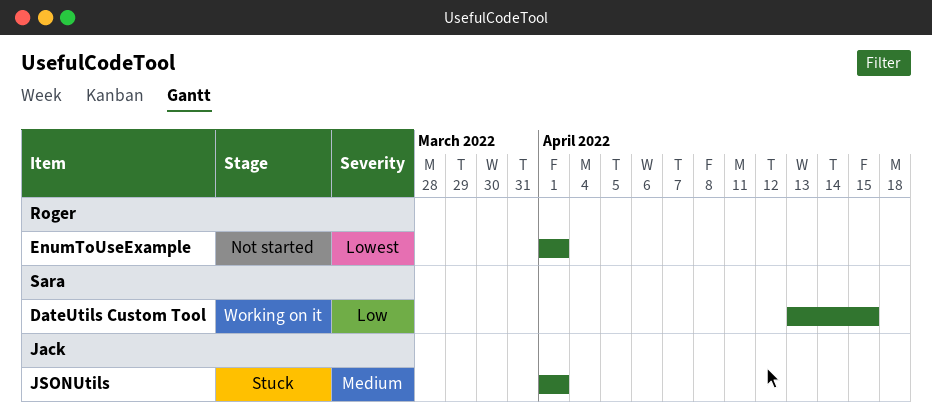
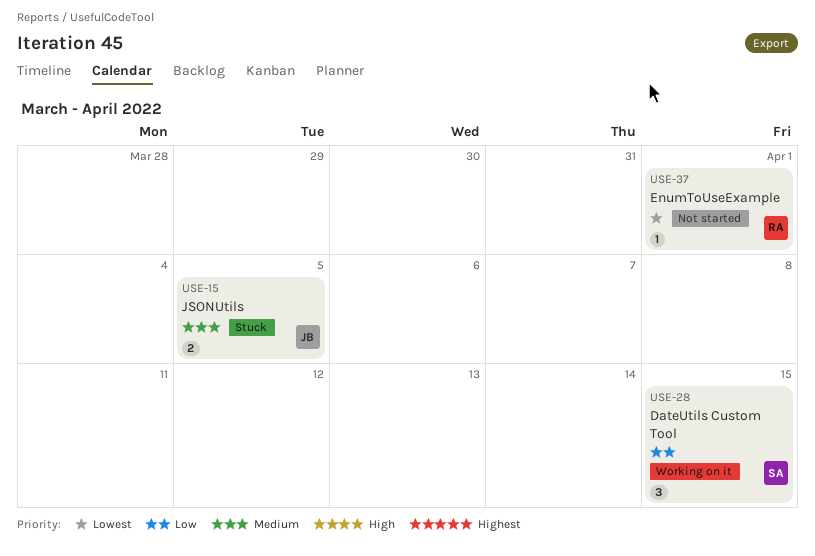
JSONUtils, due: Apr 1 -> Apr 5

